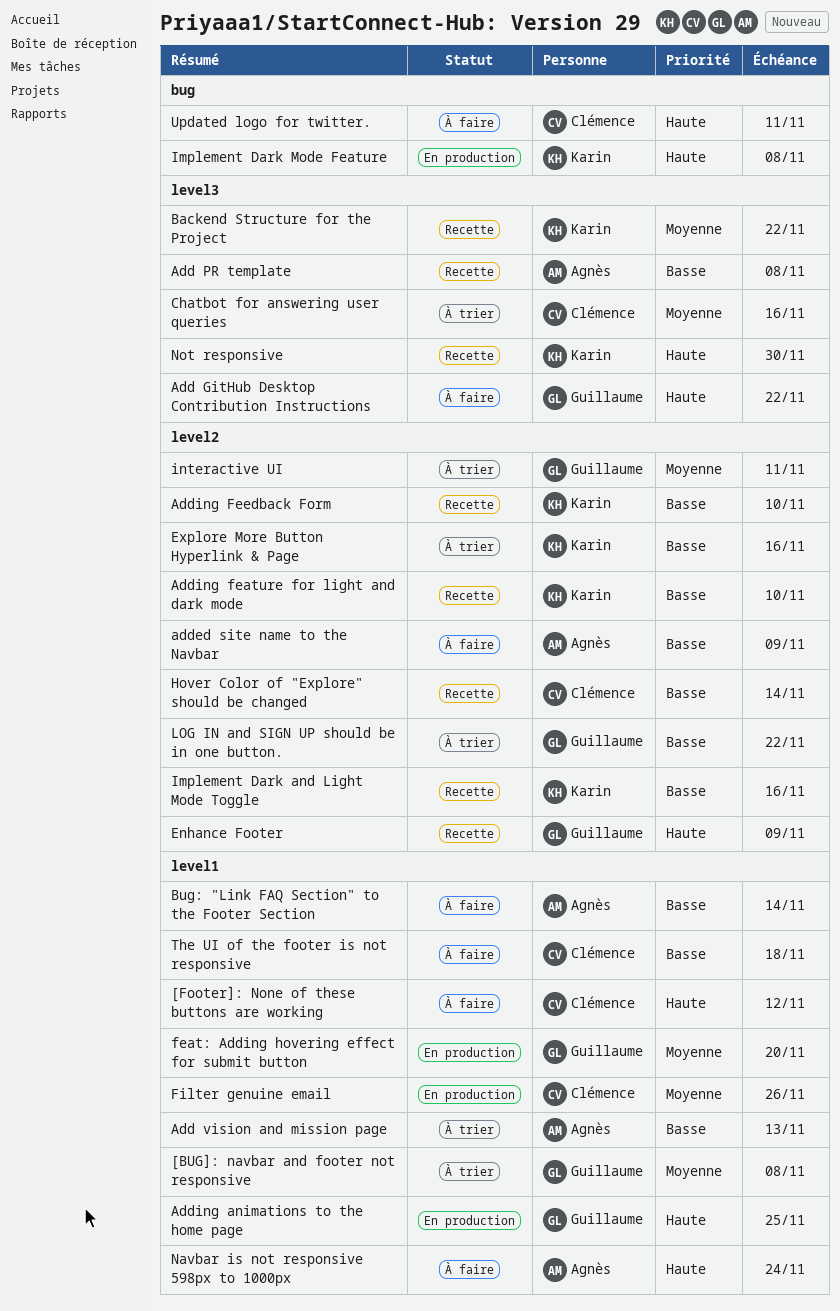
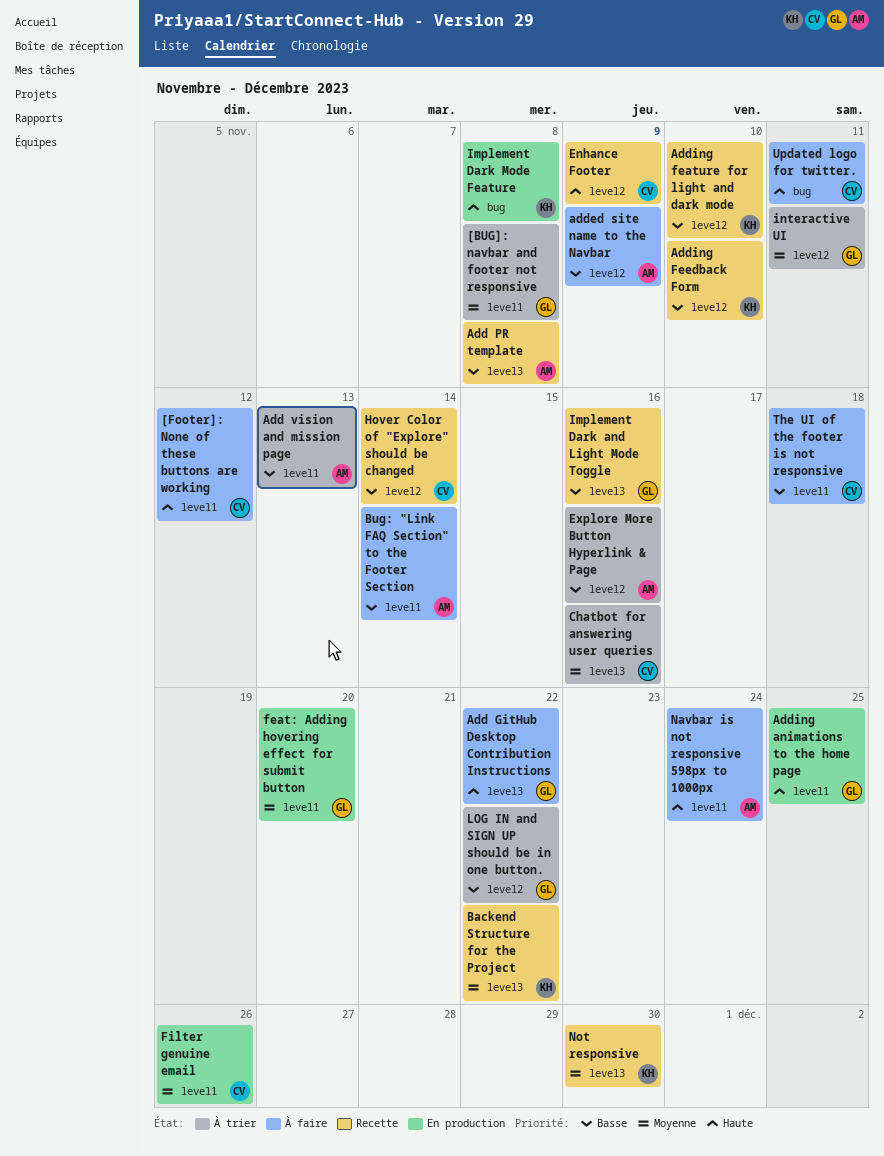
Enhance Footer, owner: Guillaume -> Clémence
Explore More Button Hyperlink & Page, owner: Karin -> Agnès
Implement Dark and Light Mode Toggle, owner: Karin -> Guillaume
Implement Dark and Light Mode Toggle, label: level2 -> level3
Not responsive, priority: Haute -> Moyenne

